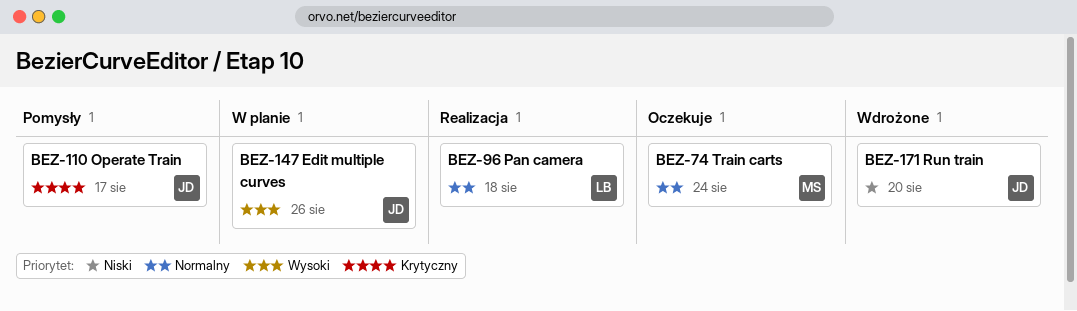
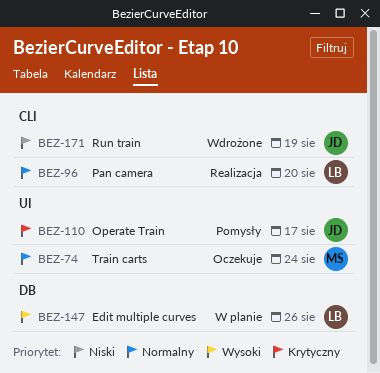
BEZ-96, due: Aug 18 -> Aug 20
BEZ-147, owner: JD -> LB
BEZ-171, due: Aug 20 -> Aug 19

